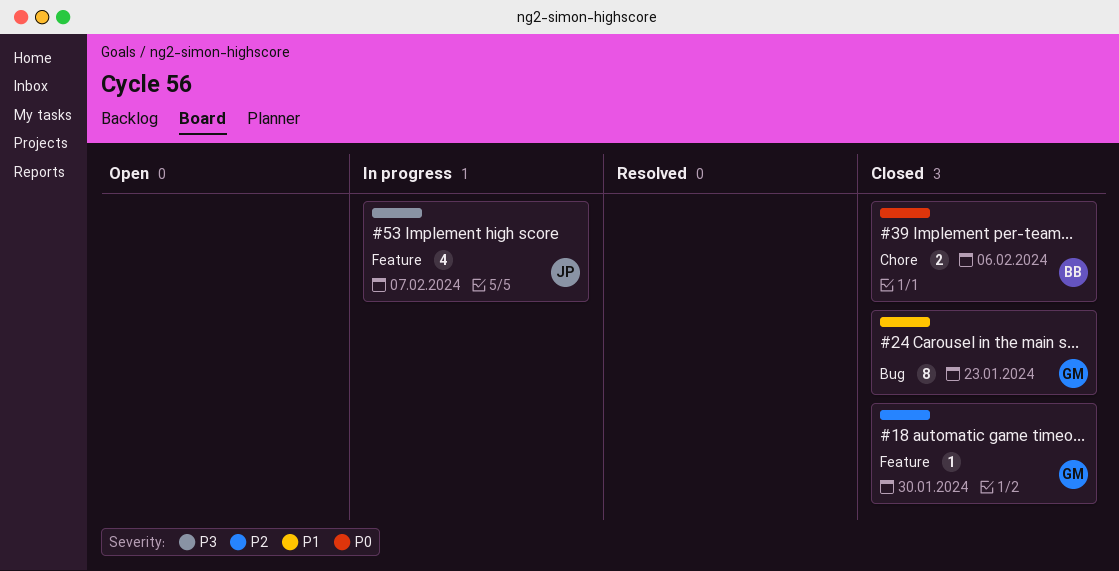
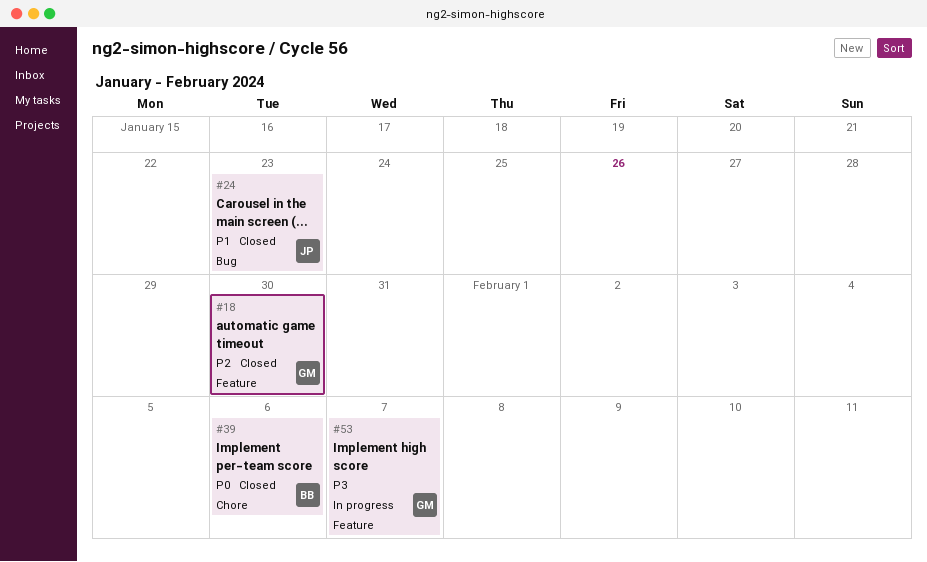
#24, owner: GM -> JP
#53, owner: JP -> GM

